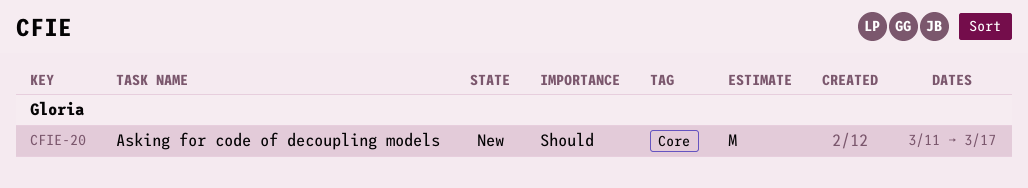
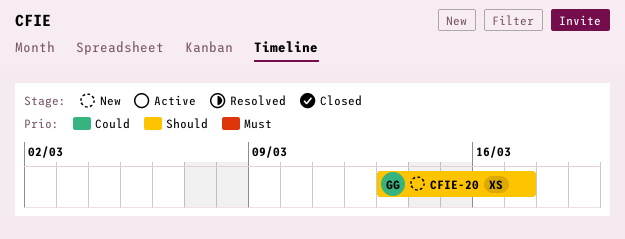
CFIE-20, estimate: M -> XS
CFIE-20, start: Mar 11 -> Mar 13

